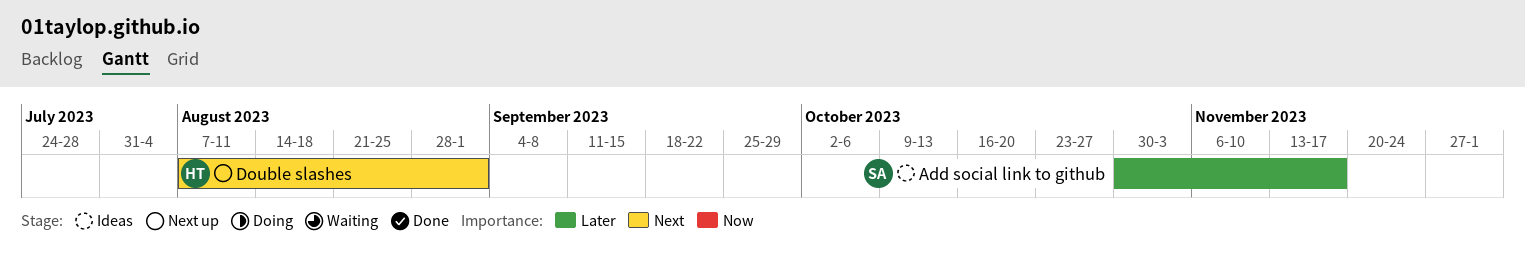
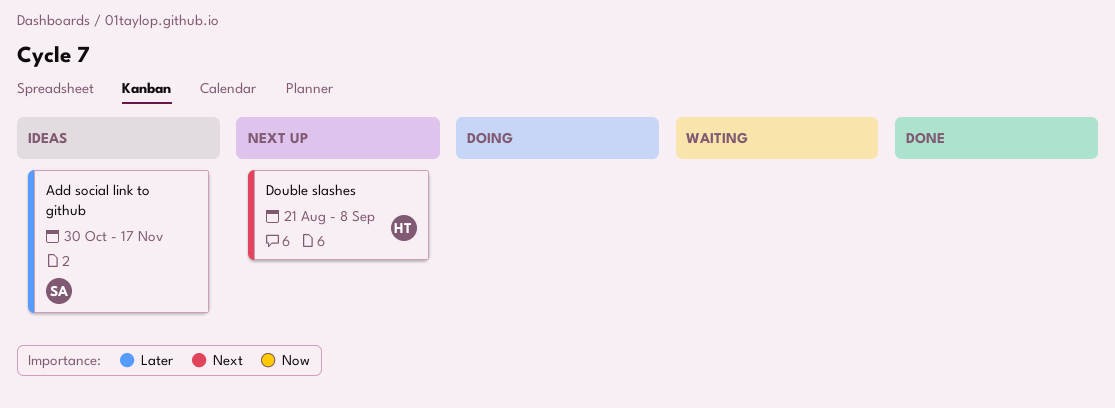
Double slashes, start: Aug 7 -> Aug 21
Double slashes, due: Sep 1 -> Sep 8

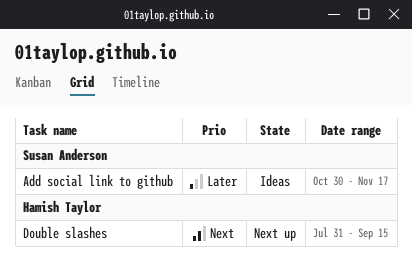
Double slashes, start: Aug 21 -> Jul 31
Double slashes, due: Sep 8 -> Sep 15

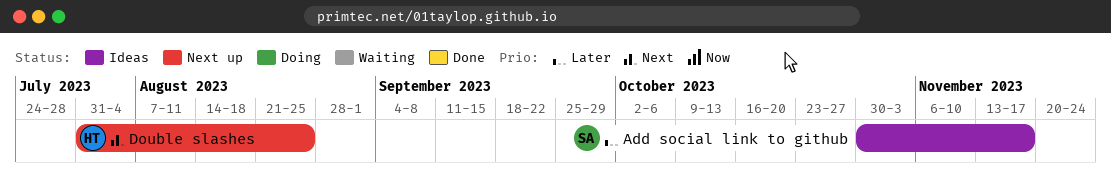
Double slashes, due: Sep 15 -> Aug 25

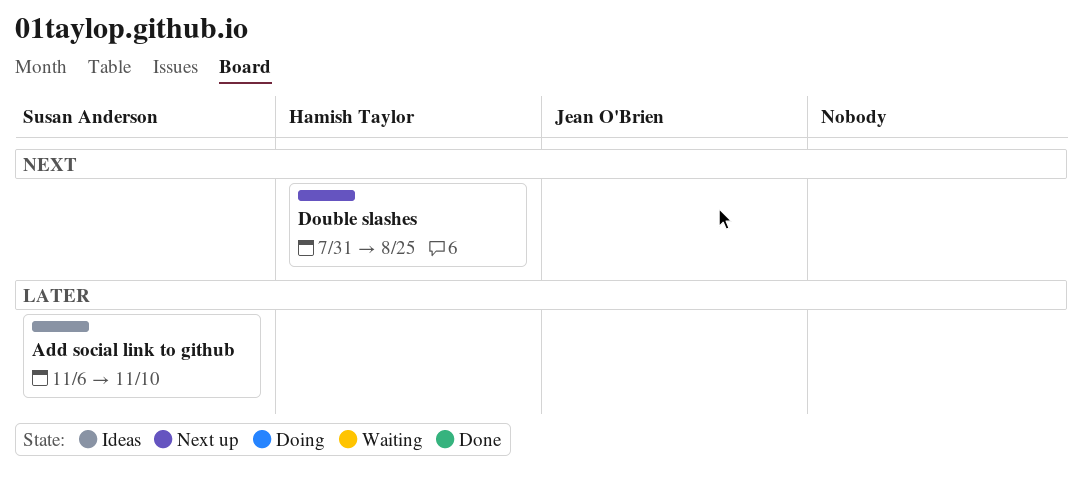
Add social link to github, start: Oct 30 -> Nov 6
Add social link to github, due: Nov 17 -> Nov 10

